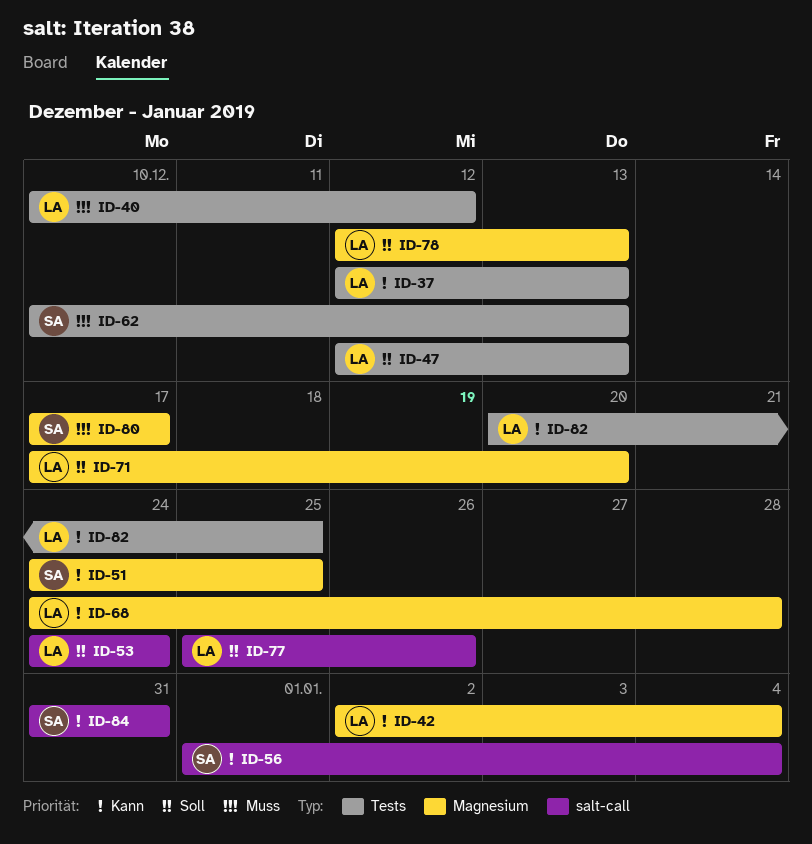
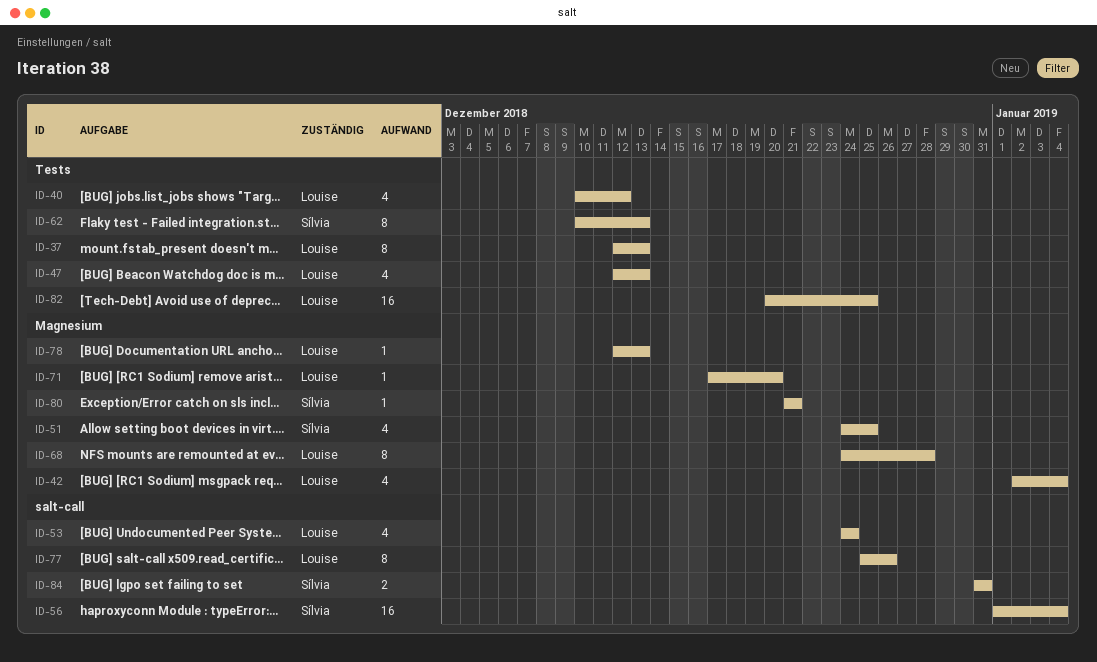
ID-80, start: Dec 17 -> Dec 21
ID-80, due: Dec 17 -> Dec 21

